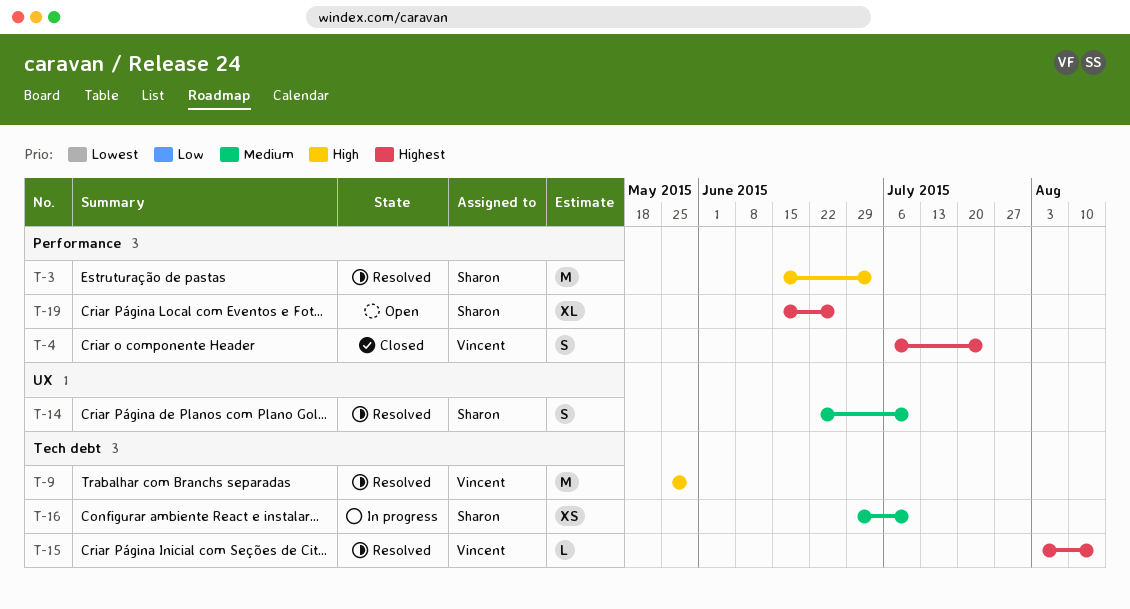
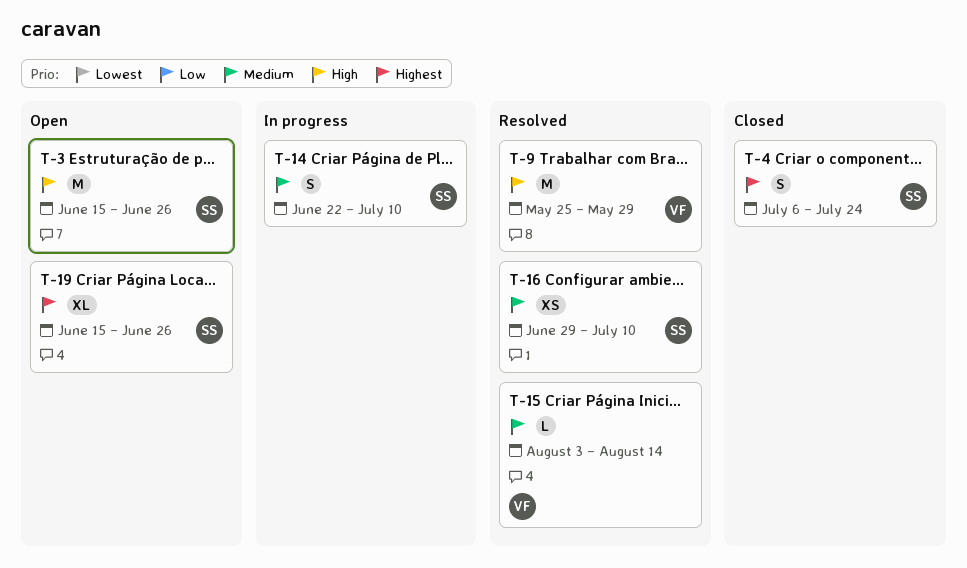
T-3, status: Resolved -> Open
T-3, due: Jul 3 -> Jun 26
T-4, owner: Vincent -> Sharon
T-14, status: Resolved -> In progress
T-15, priority: Highest -> Medium
T-16, status: In progress -> Resolved

